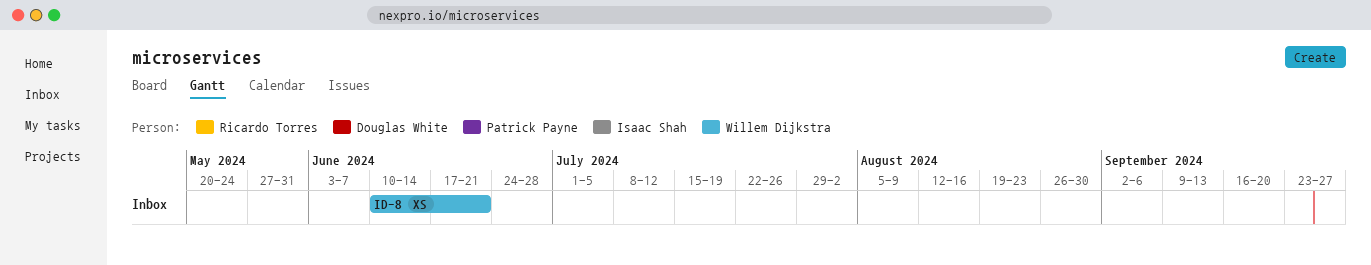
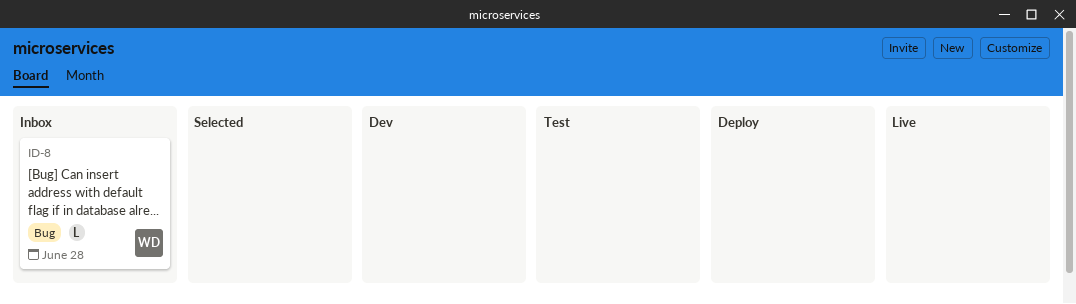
ID-8, estimate: XS -> L
ID-8, due: Jun 21 -> Jun 28

